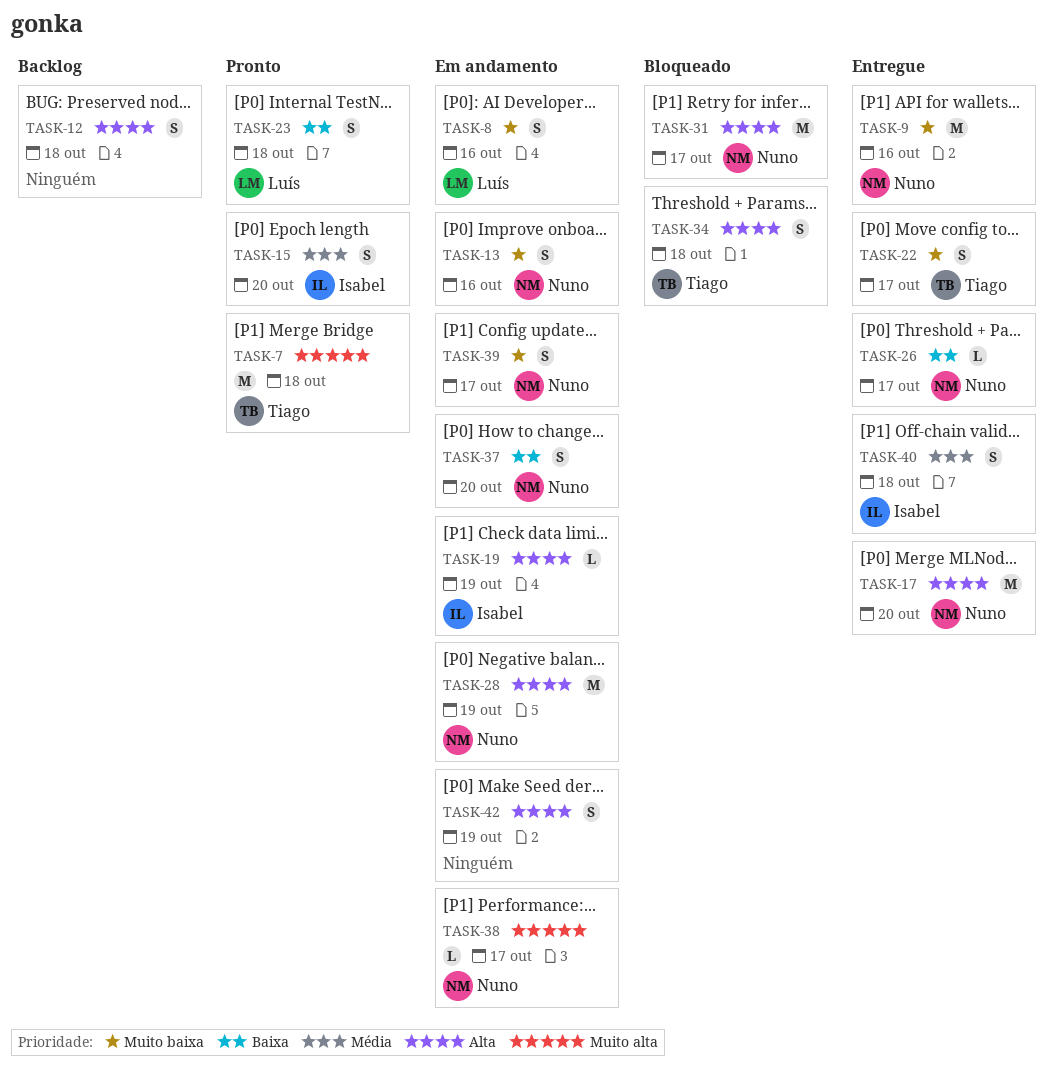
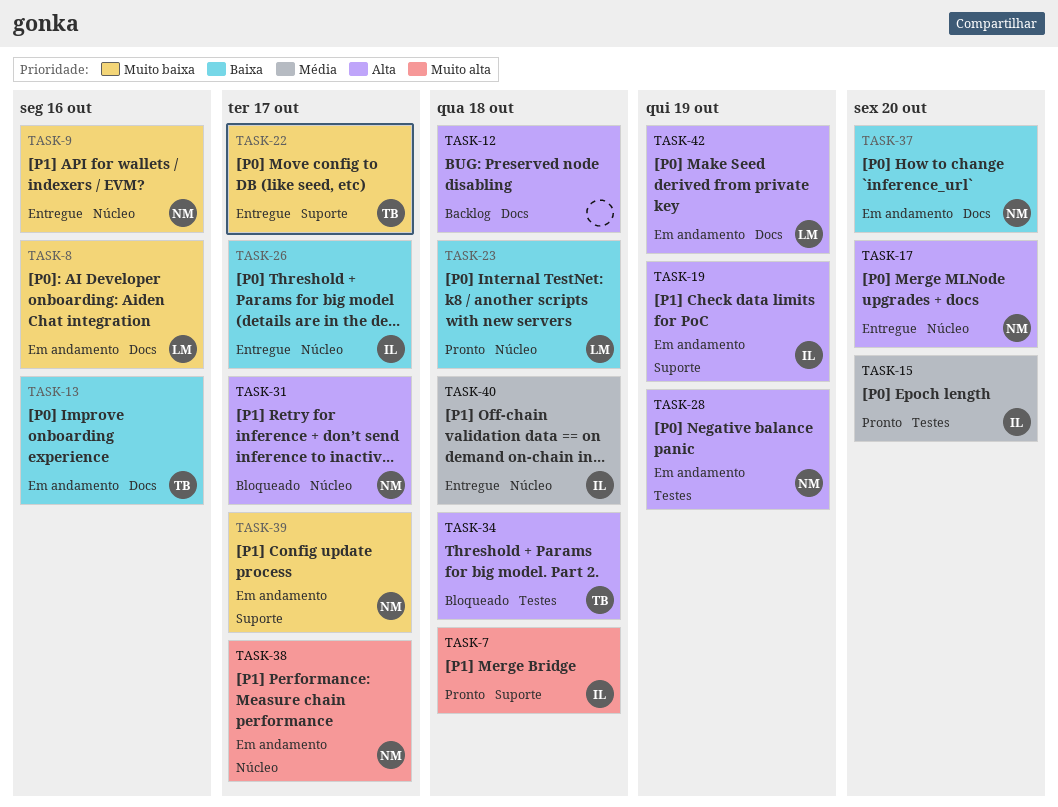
TASK-7, owner: Tiago -> Isabel
TASK-13, owner: Nuno -> Tiago
TASK-13, priority: Muito baixa -> Baixa
TASK-26, owner: Nuno -> Isabel
TASK-42, owner: none -> Luís

